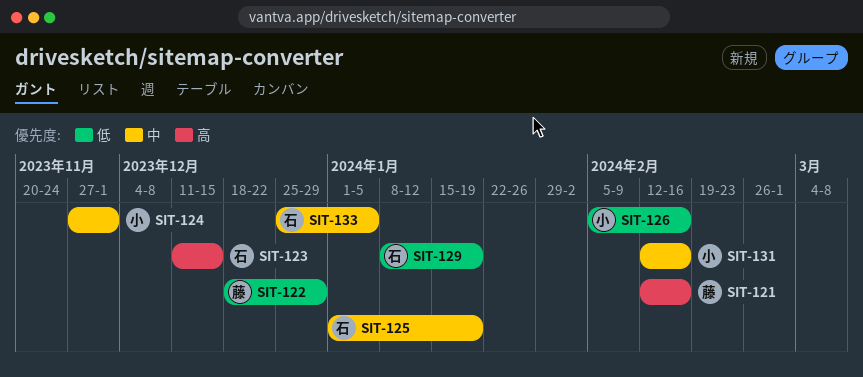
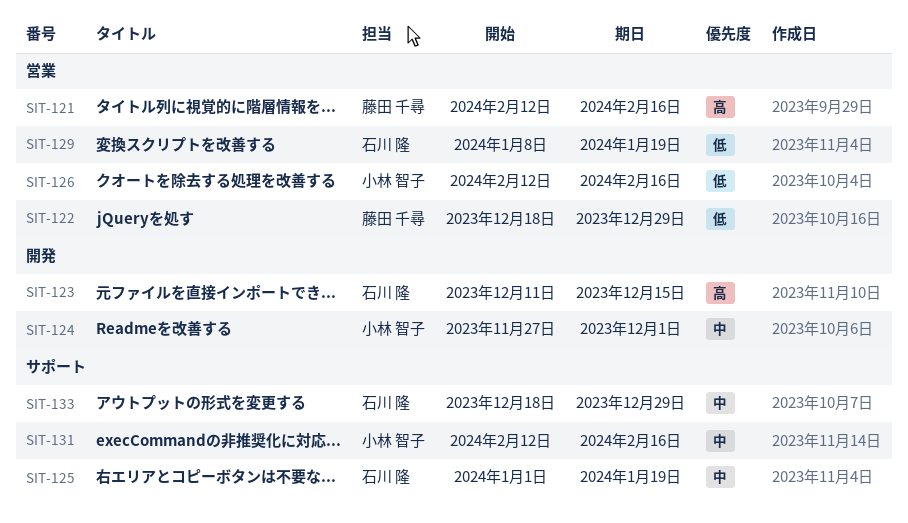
SIT-126, start: Feb 5 -> Feb 12
SIT-133, start: Dec 25 -> Dec 18
SIT-133, due: Jan 5 -> Dec 29

